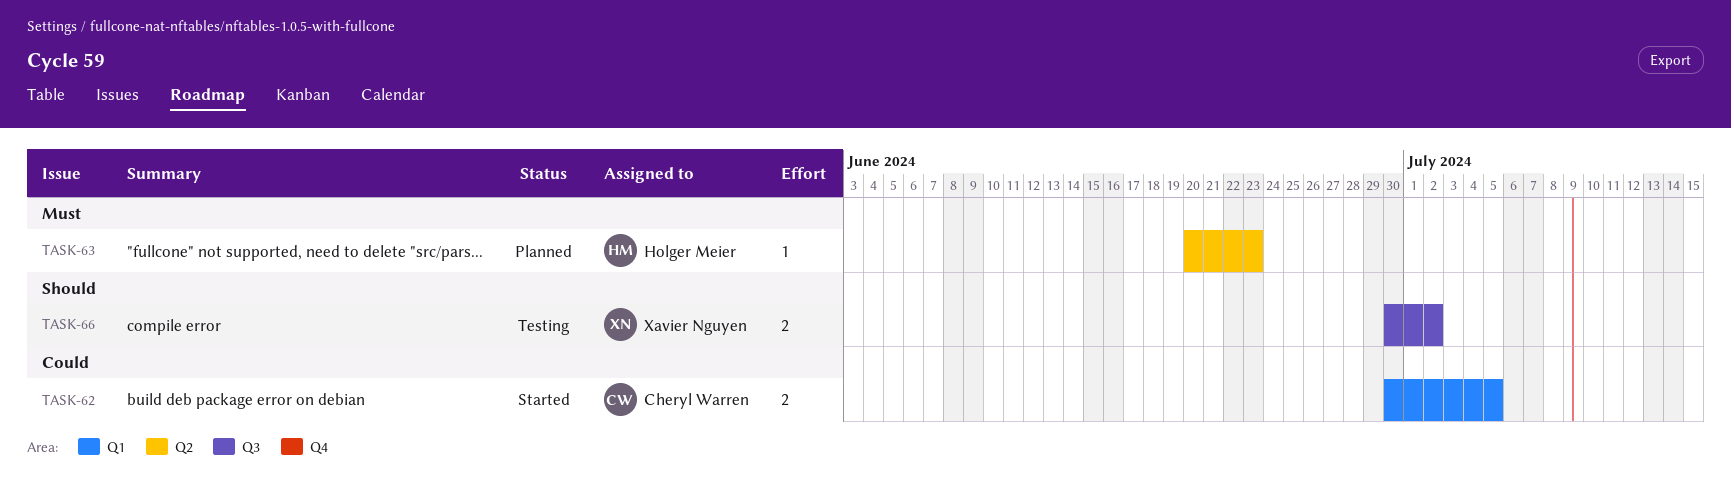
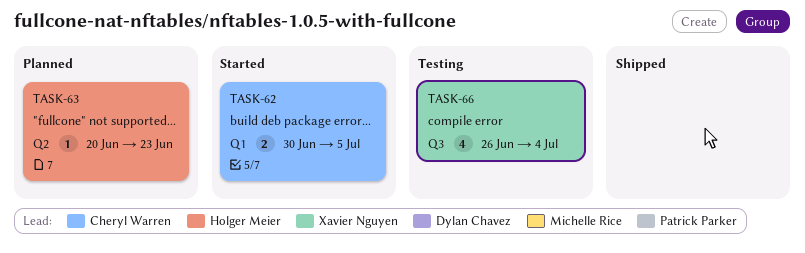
TASK-66, estimate: 2 -> 4
TASK-66, start: Jun 30 -> Jun 26
TASK-66, due: Jul 2 -> Jul 4

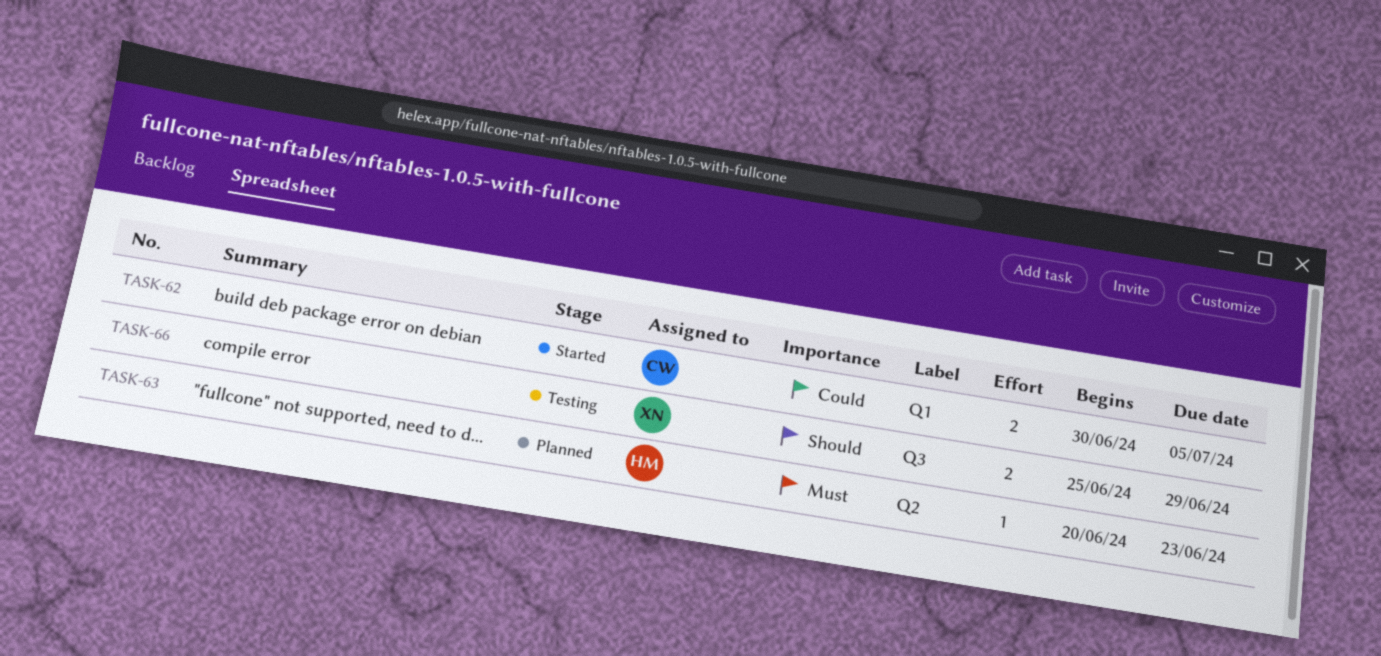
TASK-66, estimate: 4 -> 2
TASK-66, start: Jun 26 -> Jun 25
TASK-66, due: Jul 4 -> Jun 29

